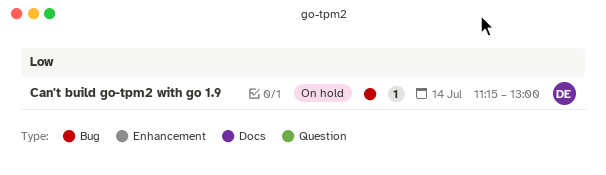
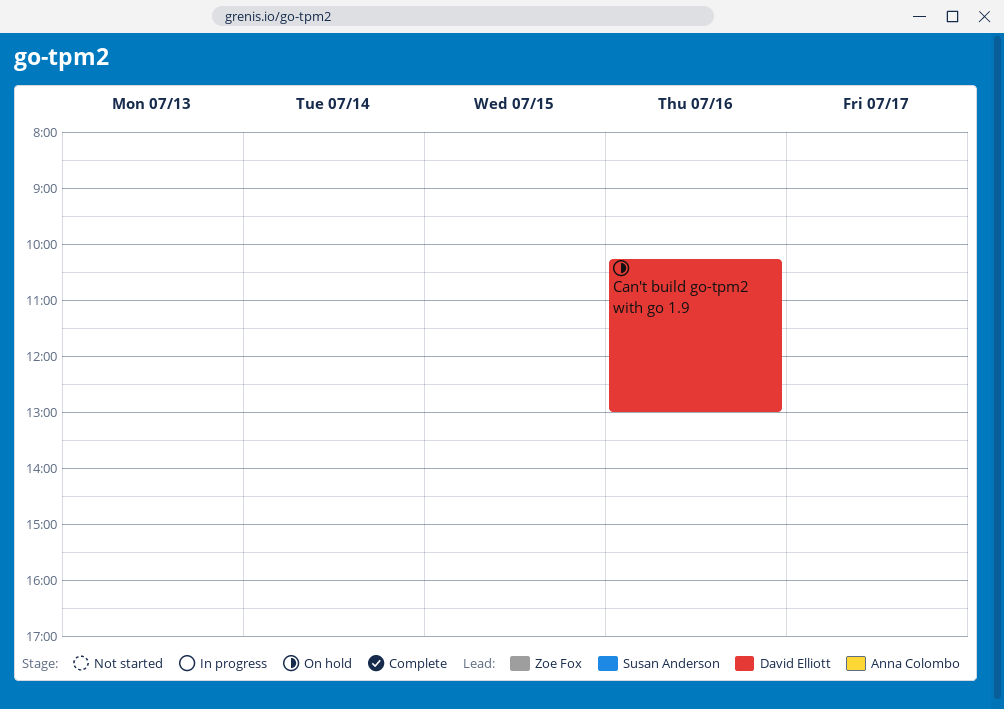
Can't build go-tpm2 with go 1.9, day: Jul 14 -> Jul 16
Can't build go-tpm2 with go 1.9, begins: 11:15 -> 10:15

